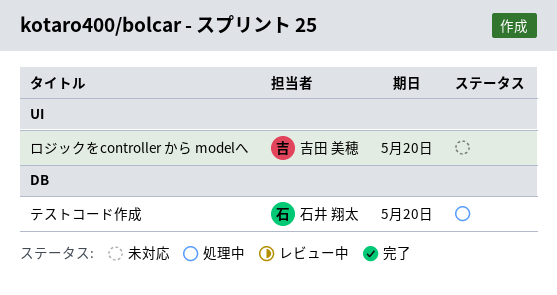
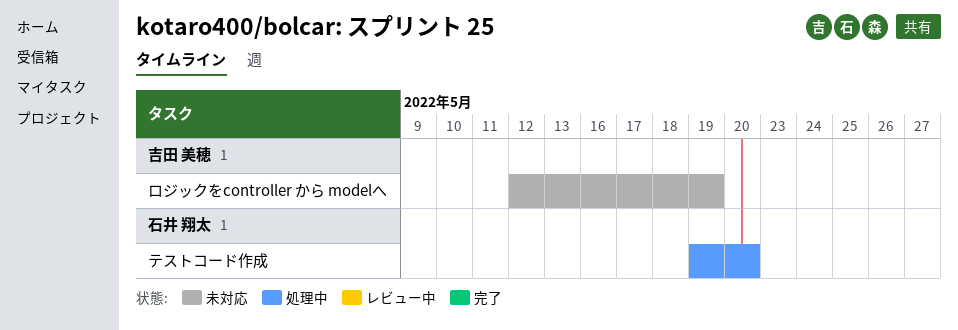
ロジックをcontroller から modelへ, due: May 20 -> May 19

